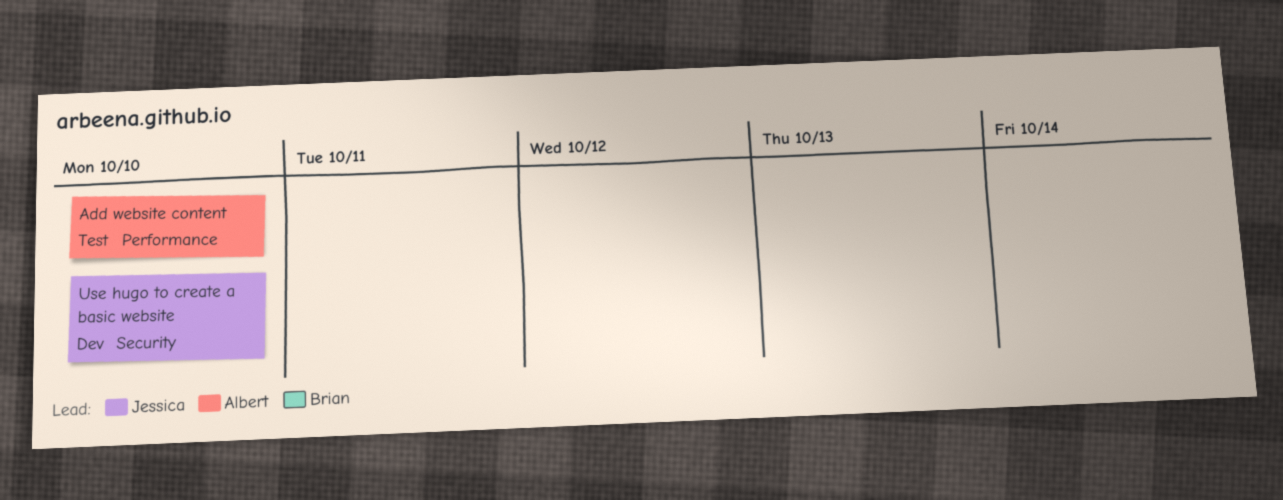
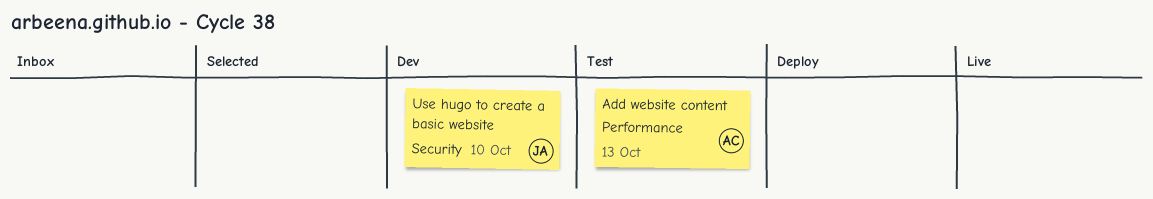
Add website content, due: Oct 10 -> Oct 13

